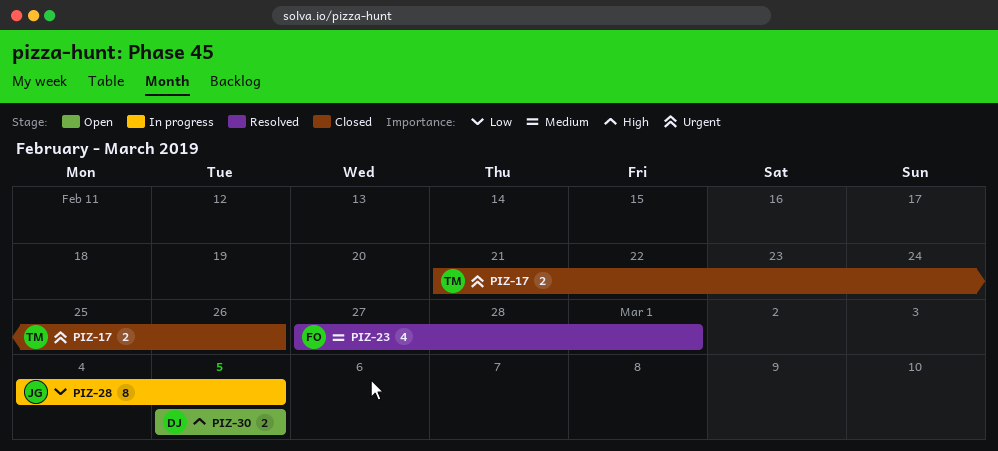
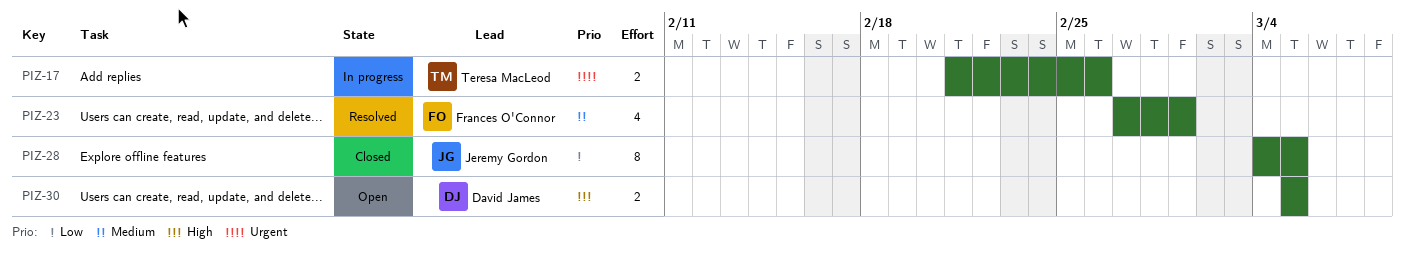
PIZ-17, status: Closed -> In progress
PIZ-28, status: In progress -> Closed

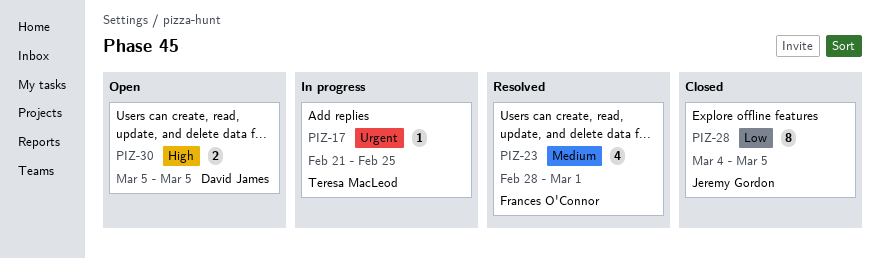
PIZ-17, estimate: 2 -> 1
PIZ-17, due: Feb 26 -> Feb 25
PIZ-23, start: Feb 27 -> Feb 28

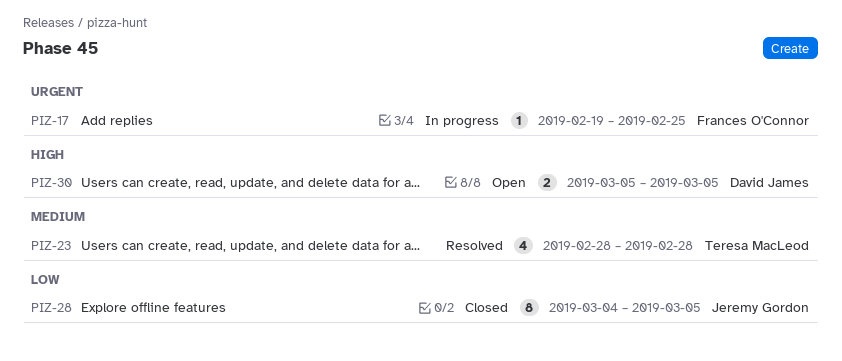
PIZ-17, owner: Teresa MacLeod -> Frances O'Connor
PIZ-17, start: Feb 21 -> Feb 19
PIZ-23, owner: Frances O'Connor -> Teresa MacLeod
PIZ-23, due: Mar 1 -> Feb 28

